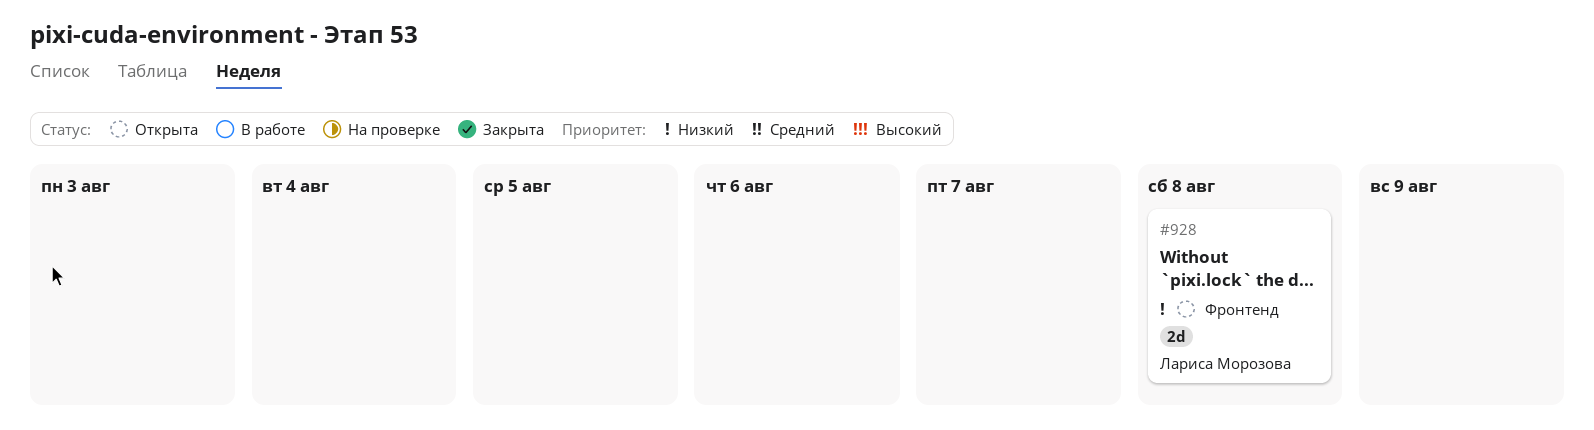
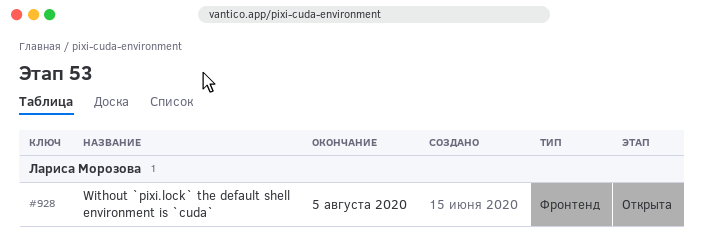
#928, due: Aug 8 -> Aug 5

